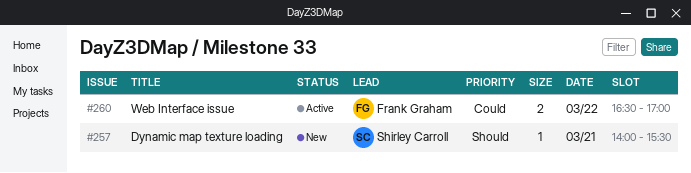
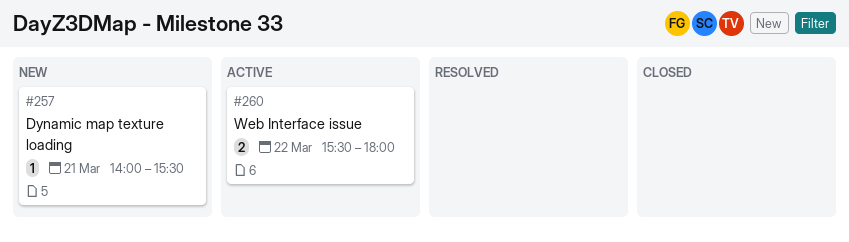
#260, begins: 16:30 -> 15:30
#260, ends: 17:00 -> 18:00

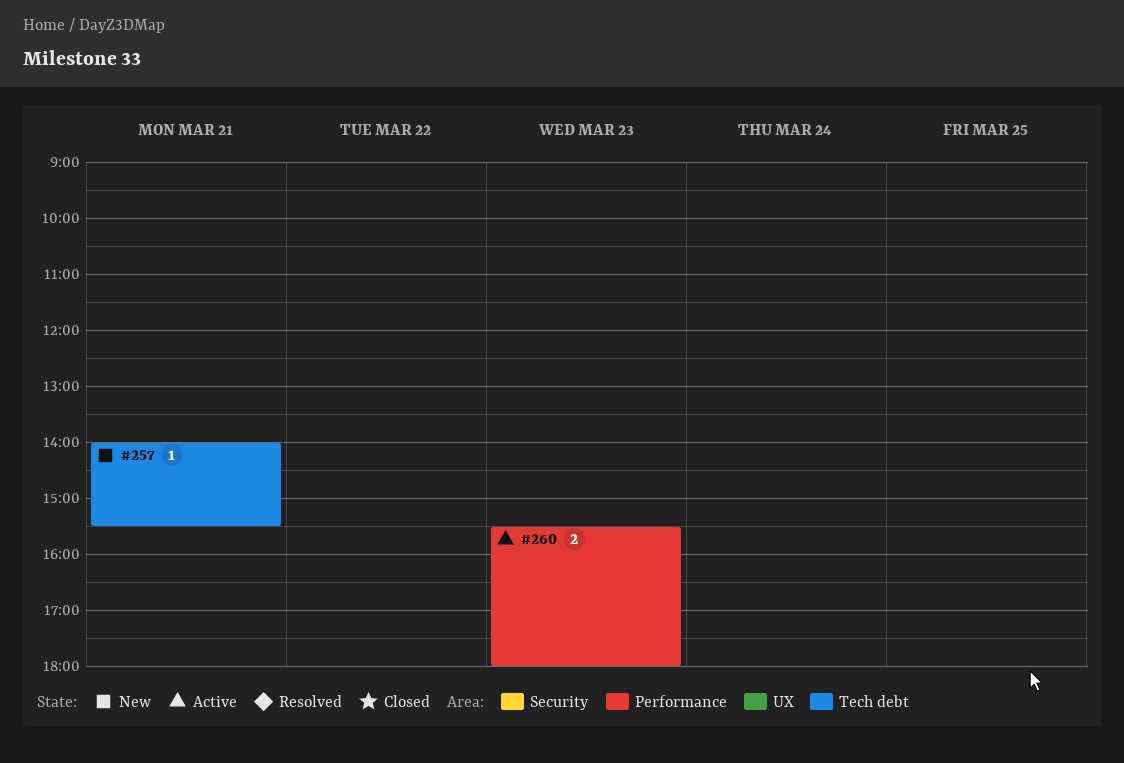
#260, day: Mar 22 -> Mar 23

